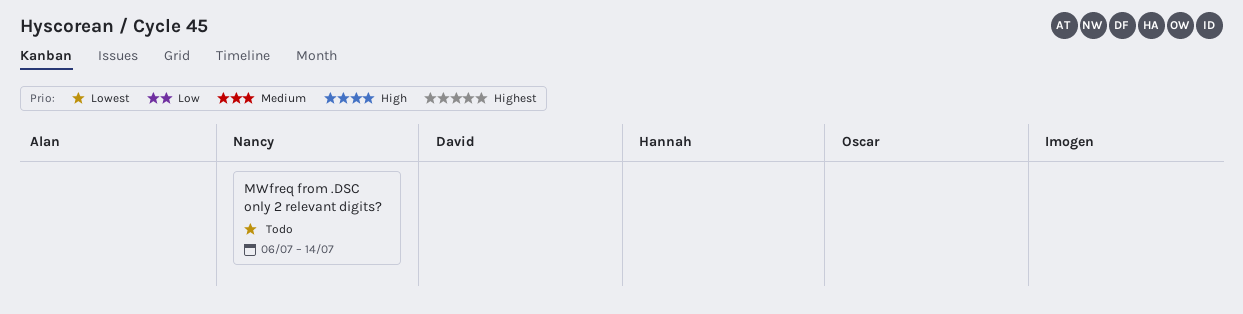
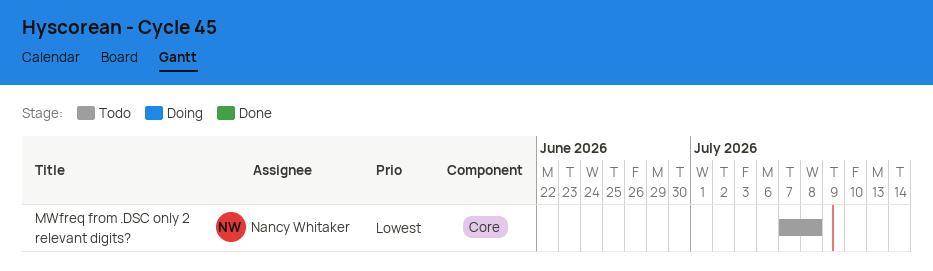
MWfreq from .DSC only 2 relevant digits?, start: Jul 6 -> Jul 7
MWfreq from .DSC only 2 relevant digits?, due: Jul 14 -> Jul 8

